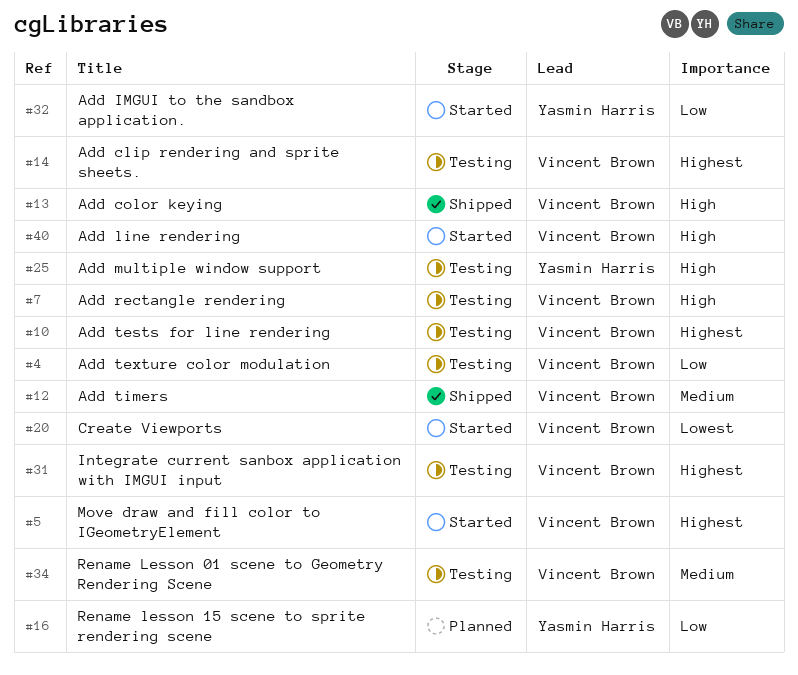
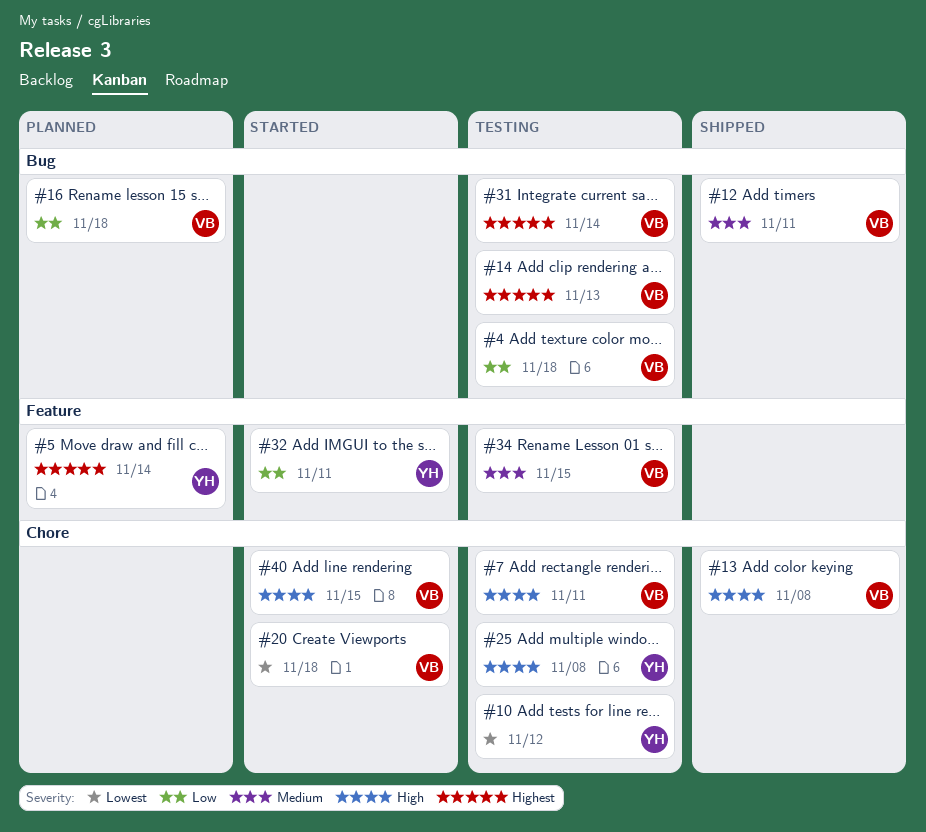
#5, status: Started -> Planned
#5, owner: Vincent Brown -> Yasmin Harris
#10, owner: Vincent Brown -> Yasmin Harris
#10, priority: Highest -> Lowest
#16, owner: Yasmin Harris -> Vincent Brown

